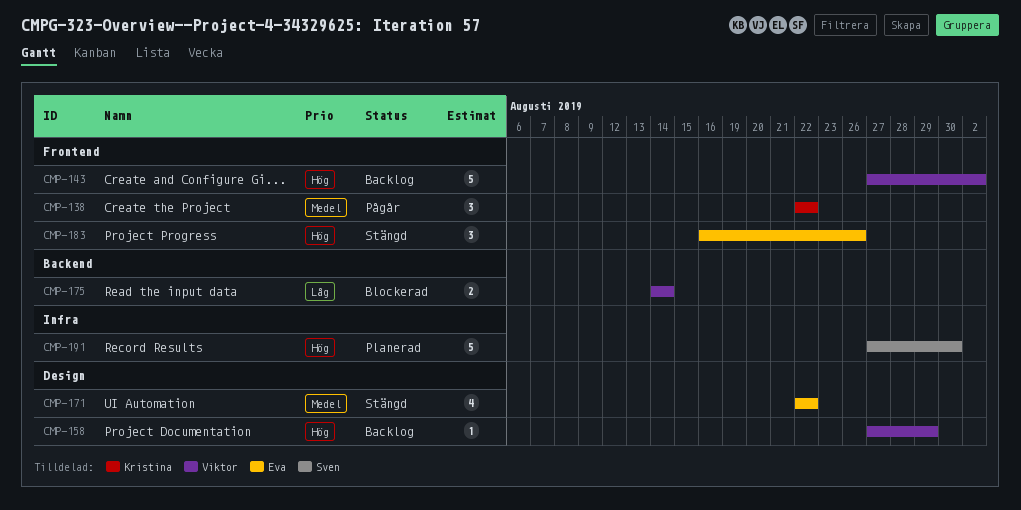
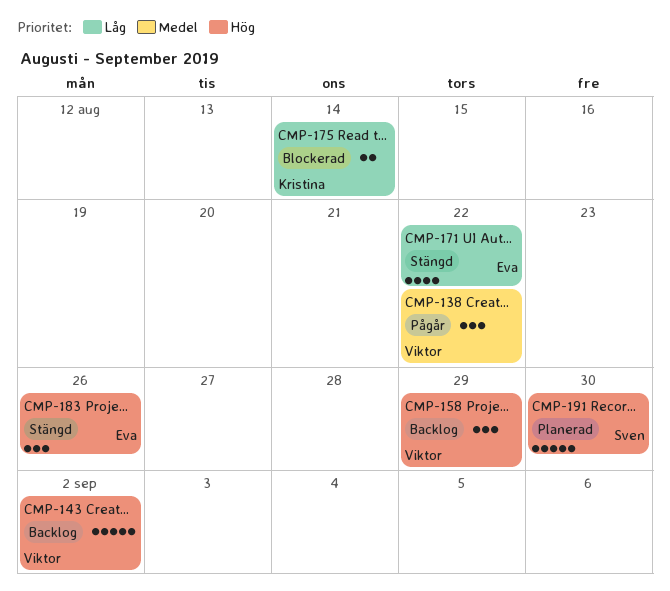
CMP-138, owner: Kristina -> Viktor
CMP-158, estimate: 1 -> 3
CMP-171, priority: Medel -> Låg
CMP-175, owner: Viktor -> Kristina

